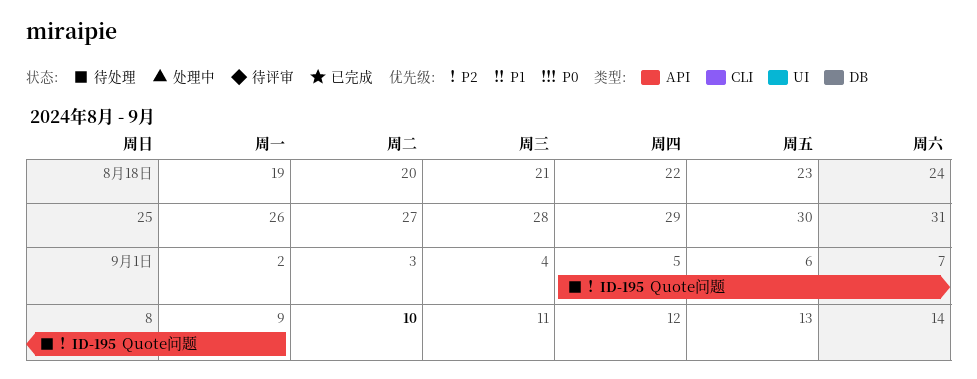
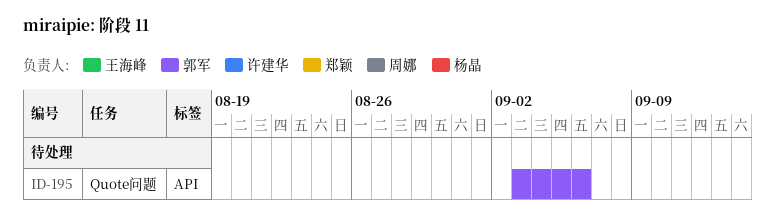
ID-195, start: Sep 5 -> Sep 3
ID-195, due: Sep 9 -> Sep 6

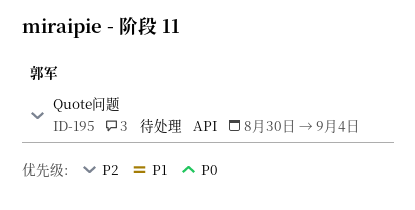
ID-195, start: Sep 3 -> Aug 30
ID-195, due: Sep 6 -> Sep 4

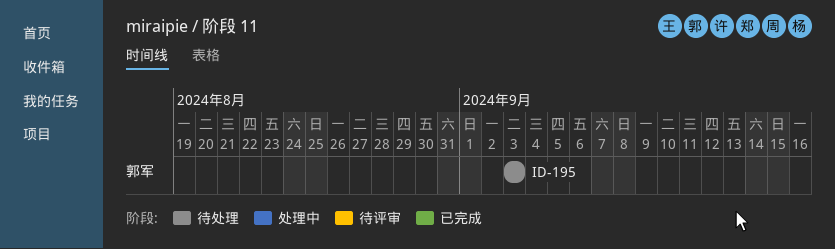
ID-195, start: Aug 30 -> Sep 3
ID-195, due: Sep 4 -> Sep 3

